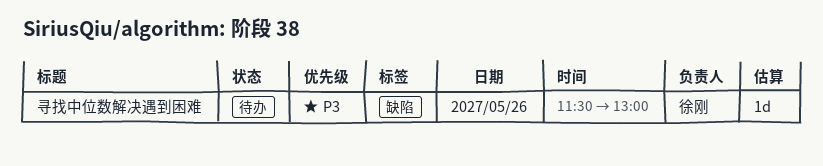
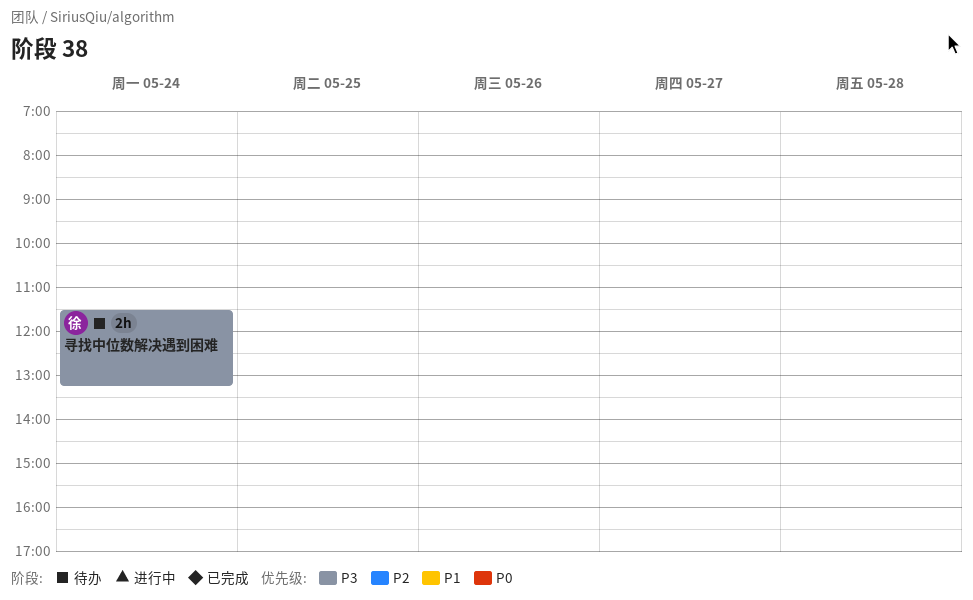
寻找中位数解决遇到困难, estimate: 1d -> 2h
寻找中位数解决遇到困难, day: May 26 -> May 24
寻找中位数解决遇到困难, ends: 13:00 -> 13:15

